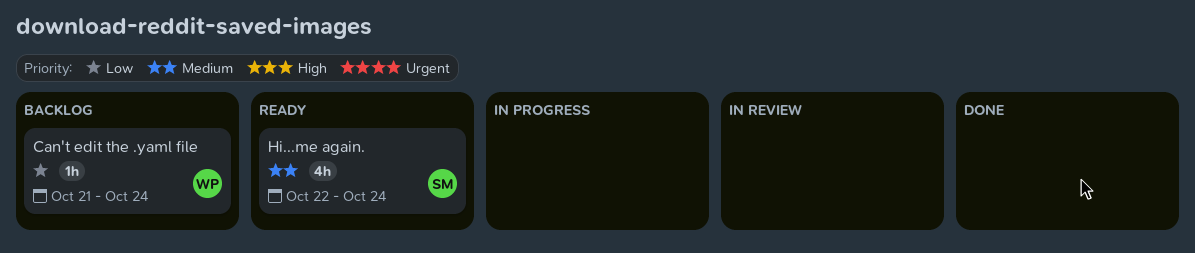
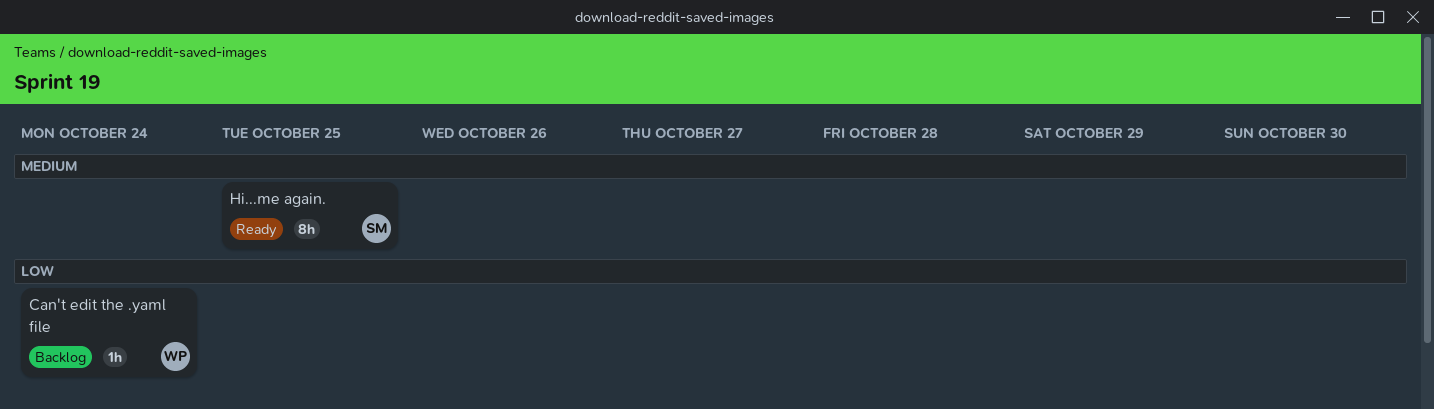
Hi...me again., estimate: 4h -> 8h
Hi...me again., due: Oct 24 -> Oct 25

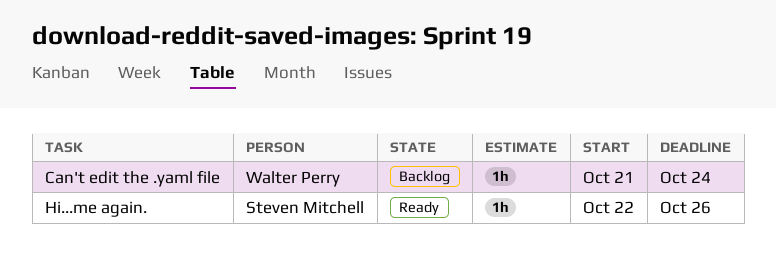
Hi...me again., estimate: 8h -> 1h
Hi...me again., due: Oct 25 -> Oct 26

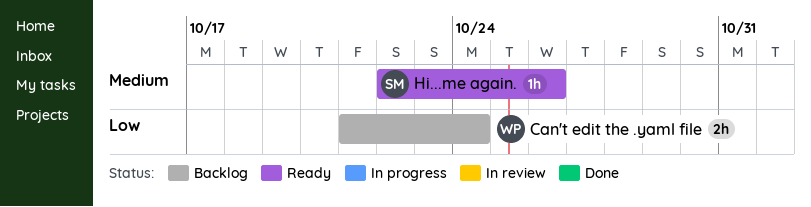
Can't edit the .yaml file, estimate: 1h -> 2h

